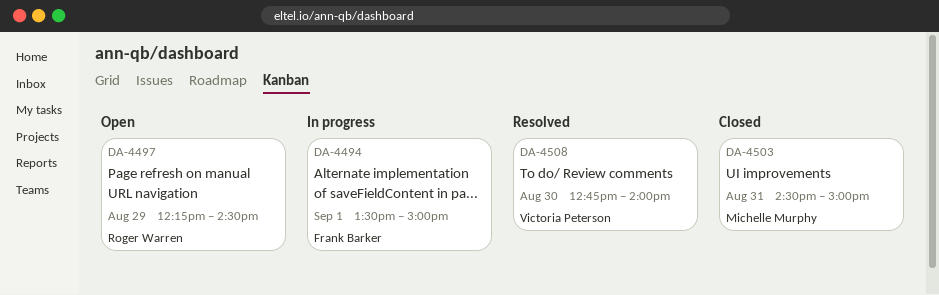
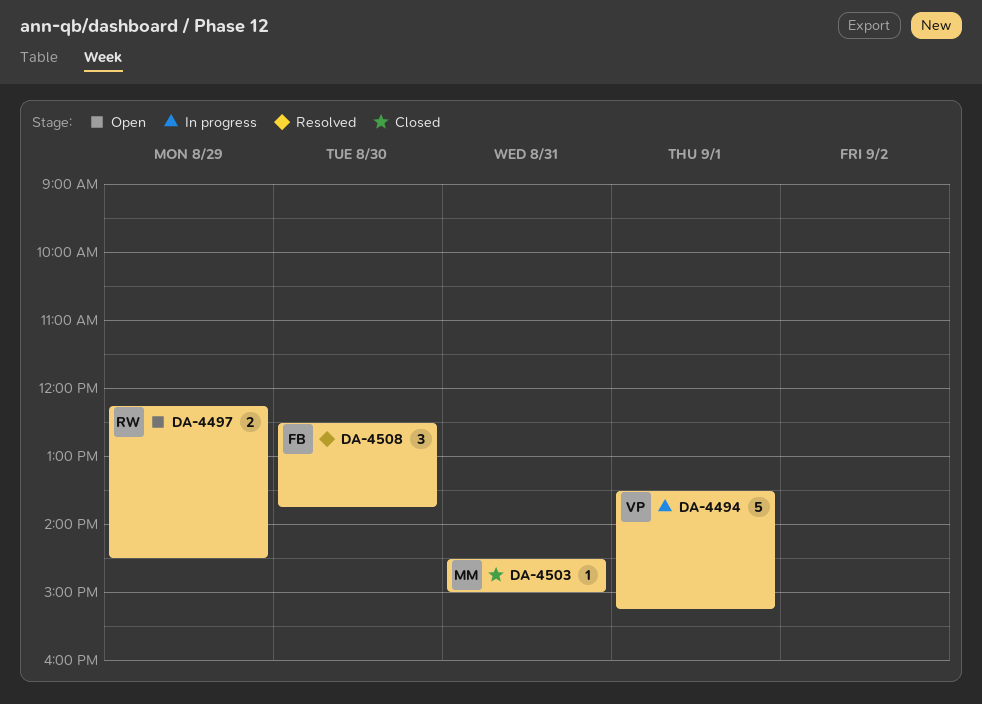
DA-4494, owner: Frank Barker -> Victoria Peterson
DA-4494, ends: 15:00 -> 15:15
DA-4508, owner: Victoria Peterson -> Frank Barker
DA-4508, begins: 12:45 -> 12:30
DA-4508, ends: 14:00 -> 13:45

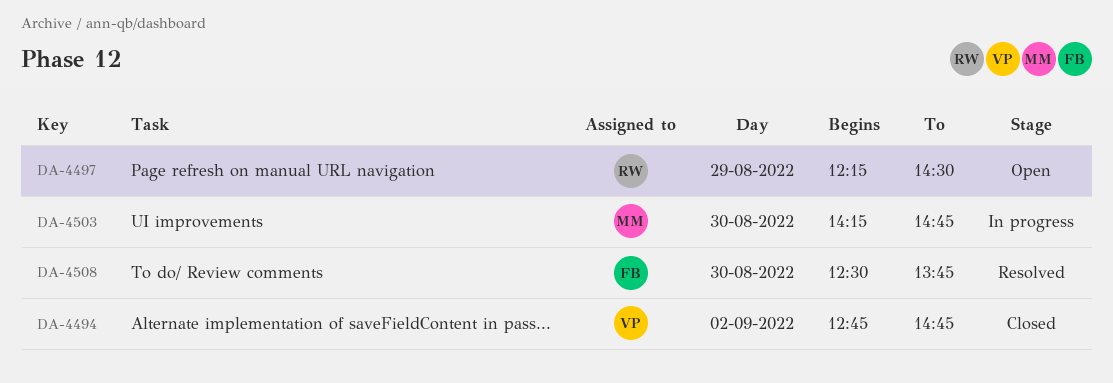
DA-4494, status: In progress -> Closed
DA-4494, day: Sep 1 -> Sep 2
DA-4494, begins: 13:30 -> 12:45
DA-4494, ends: 15:15 -> 14:45
DA-4503, status: Closed -> In progress
DA-4503, day: Aug 31 -> Aug 30
DA-4503, begins: 14:30 -> 14:15
DA-4503, ends: 15:00 -> 14:45

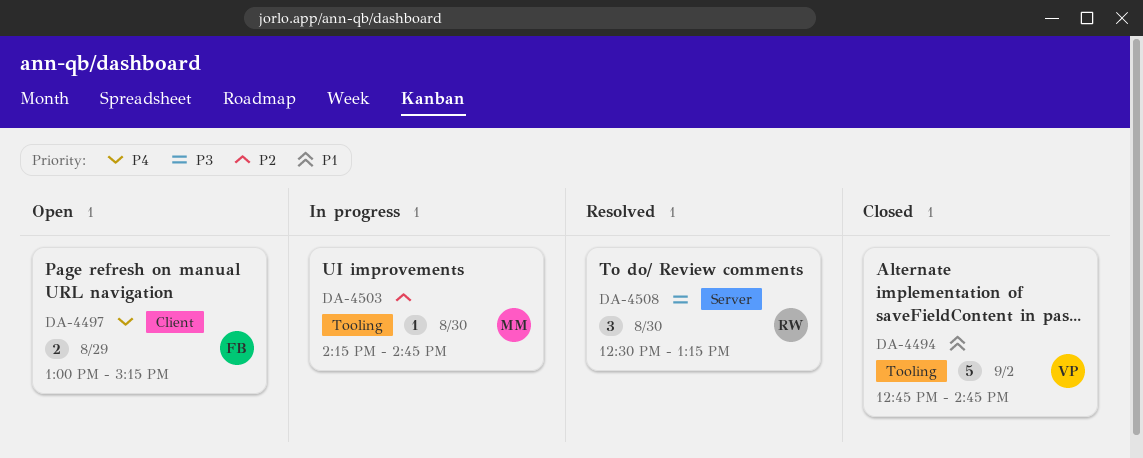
DA-4497, owner: RW -> FB
DA-4497, begins: 12:15 -> 13:00
DA-4497, ends: 14:30 -> 15:15
DA-4508, owner: FB -> RW
DA-4508, ends: 13:45 -> 13:15

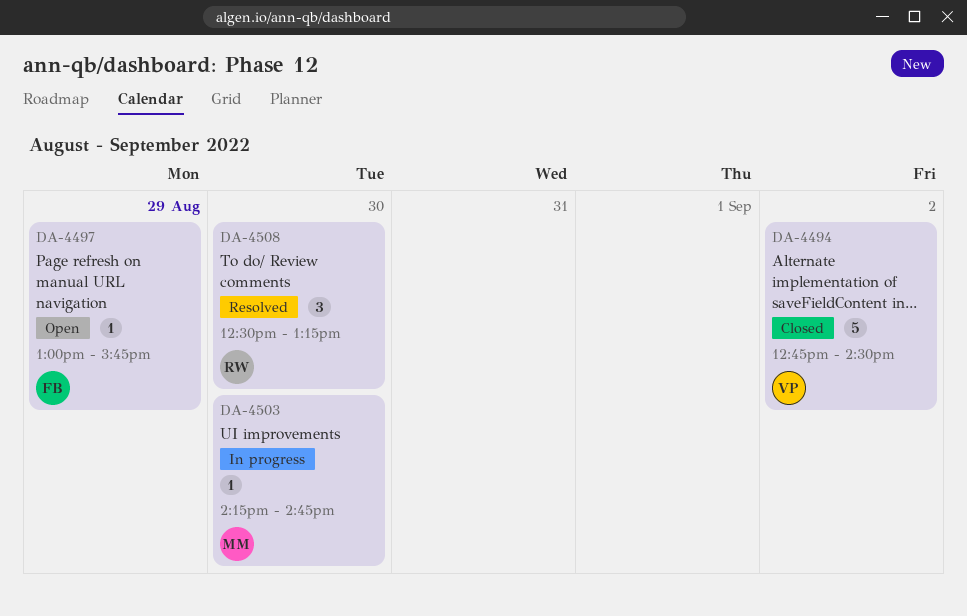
DA-4494, ends: 14:45 -> 14:30
DA-4497, estimate: 2 -> 1
DA-4497, ends: 15:15 -> 15:45

